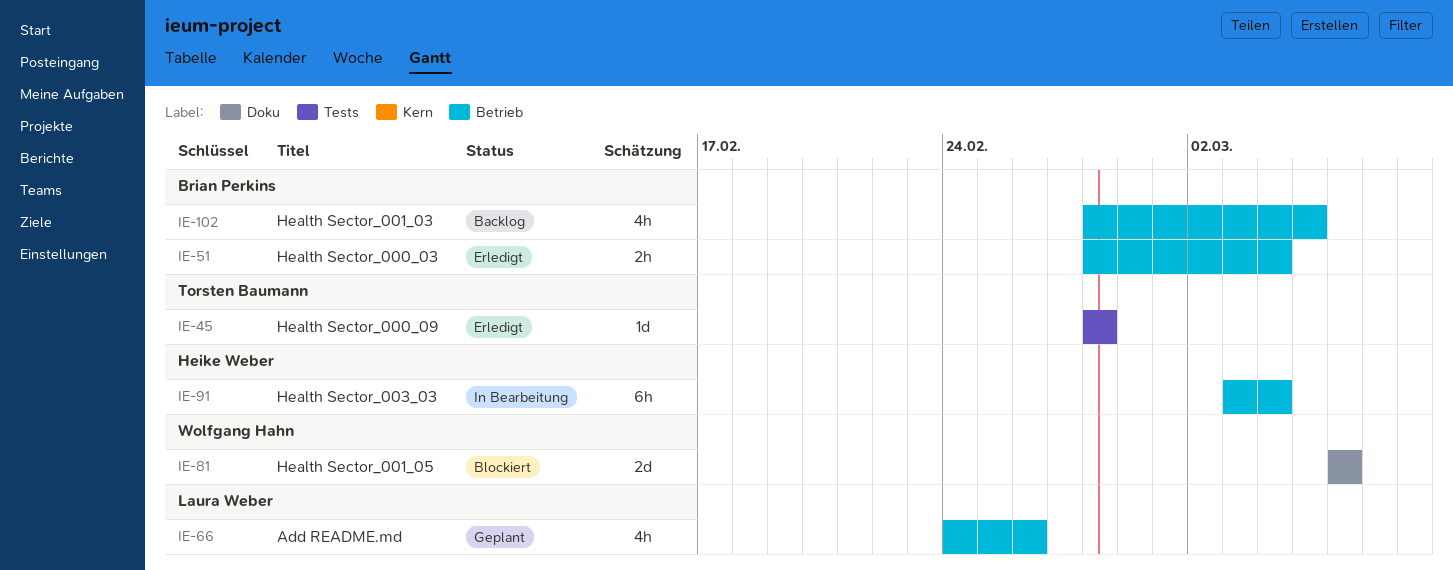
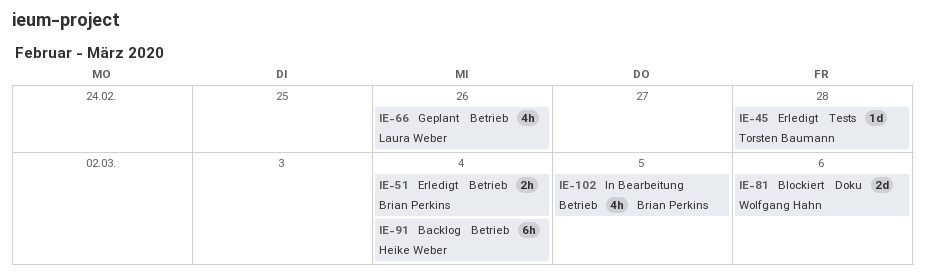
IE-91, status: In Bearbeitung -> Backlog
IE-102, status: Backlog -> In Bearbeitung

